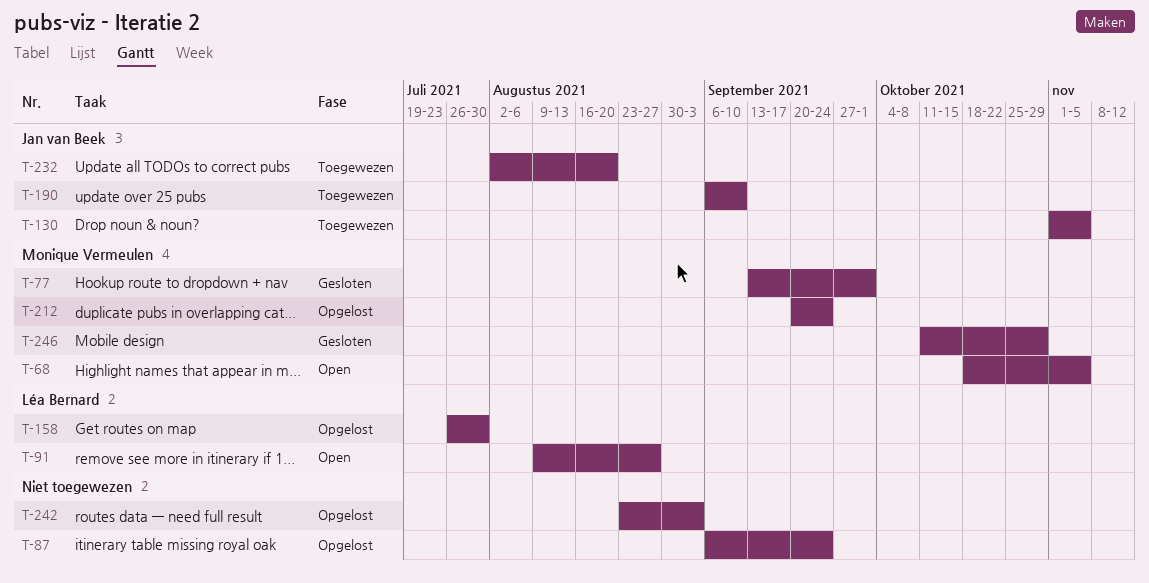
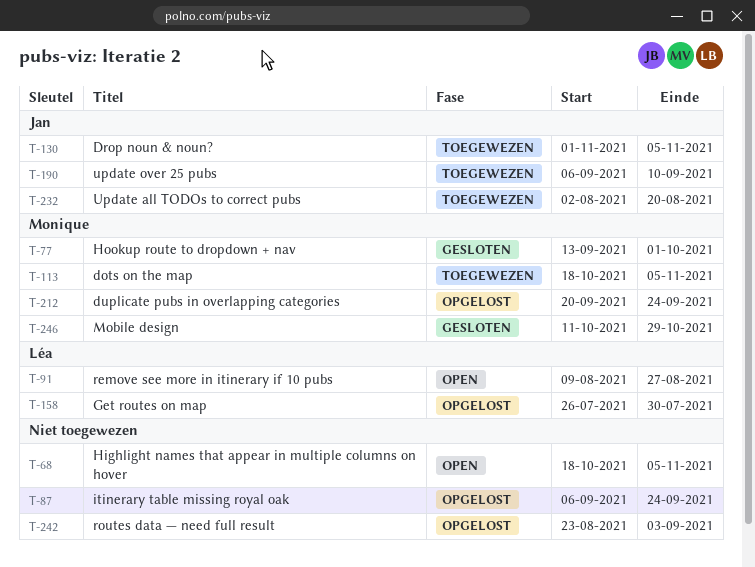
T-68, owner: Monique Vermeulen -> none
T-113: none -> present

